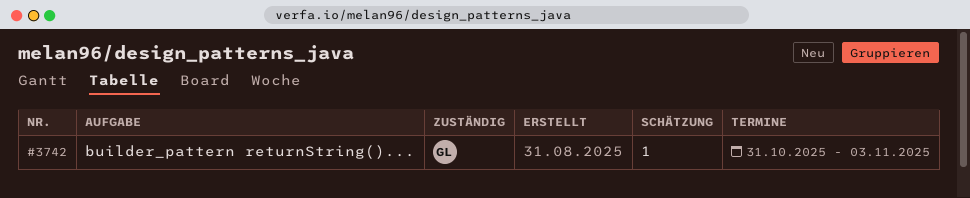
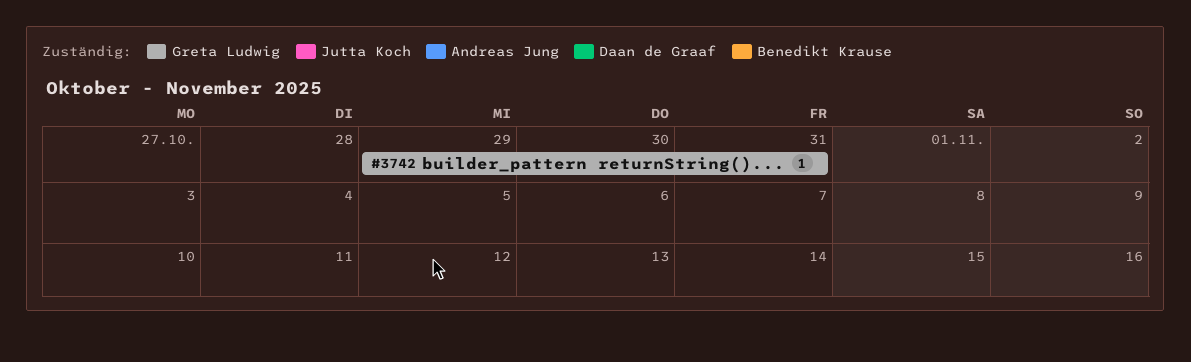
#3742, start: Oct 31 -> Oct 29
#3742, due: Nov 3 -> Oct 31

